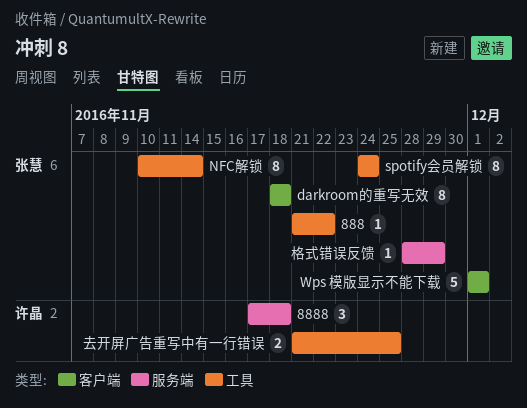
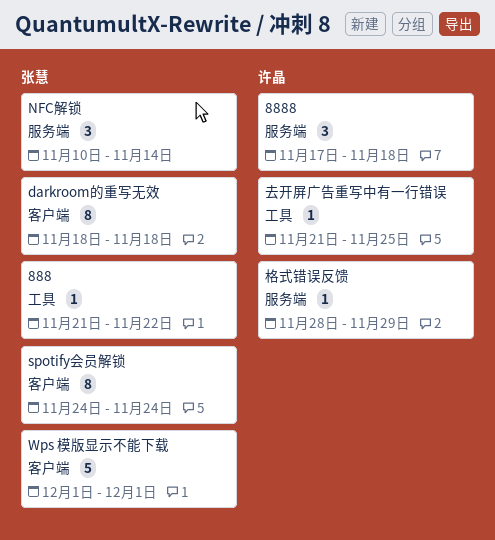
NFC解锁, label: 工具 -> 服务端
NFC解锁, estimate: 8 -> 3
spotify会员解锁, label: 工具 -> 客户端
去开屏广告重写中有一行错误, estimate: 2 -> 1
格式错误反馈, owner: 张慧 -> 许晶

